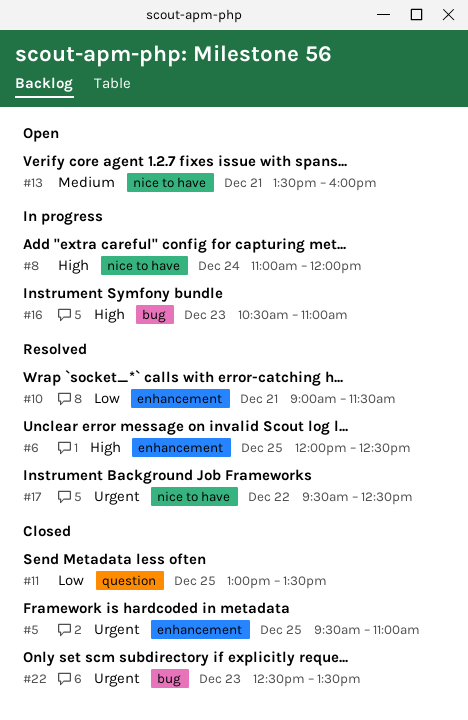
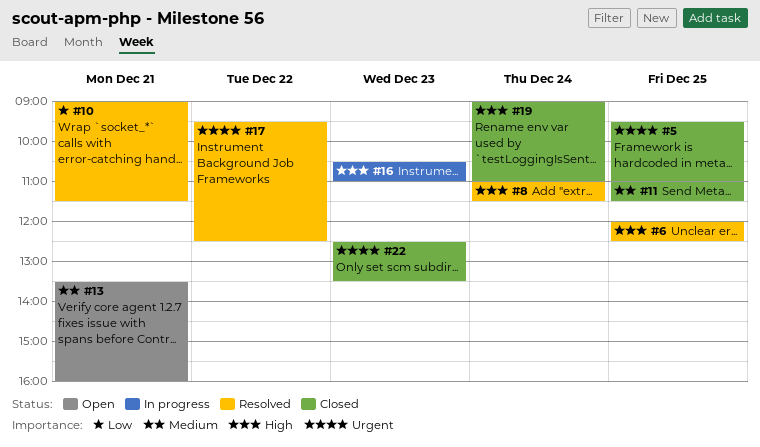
#8, status: In progress -> Resolved
#8, ends: 12:00 -> 11:30
#11, priority: Low -> Medium
#11, begins: 13:00 -> 11:00
#11, ends: 13:30 -> 11:30
#19: none -> present

